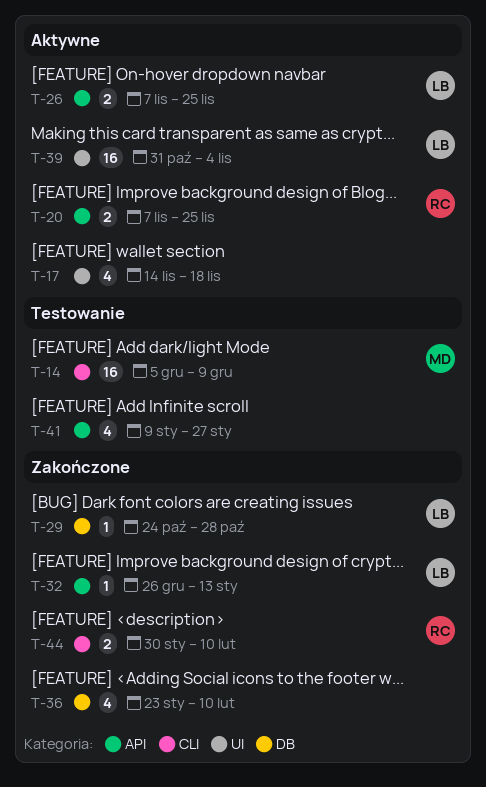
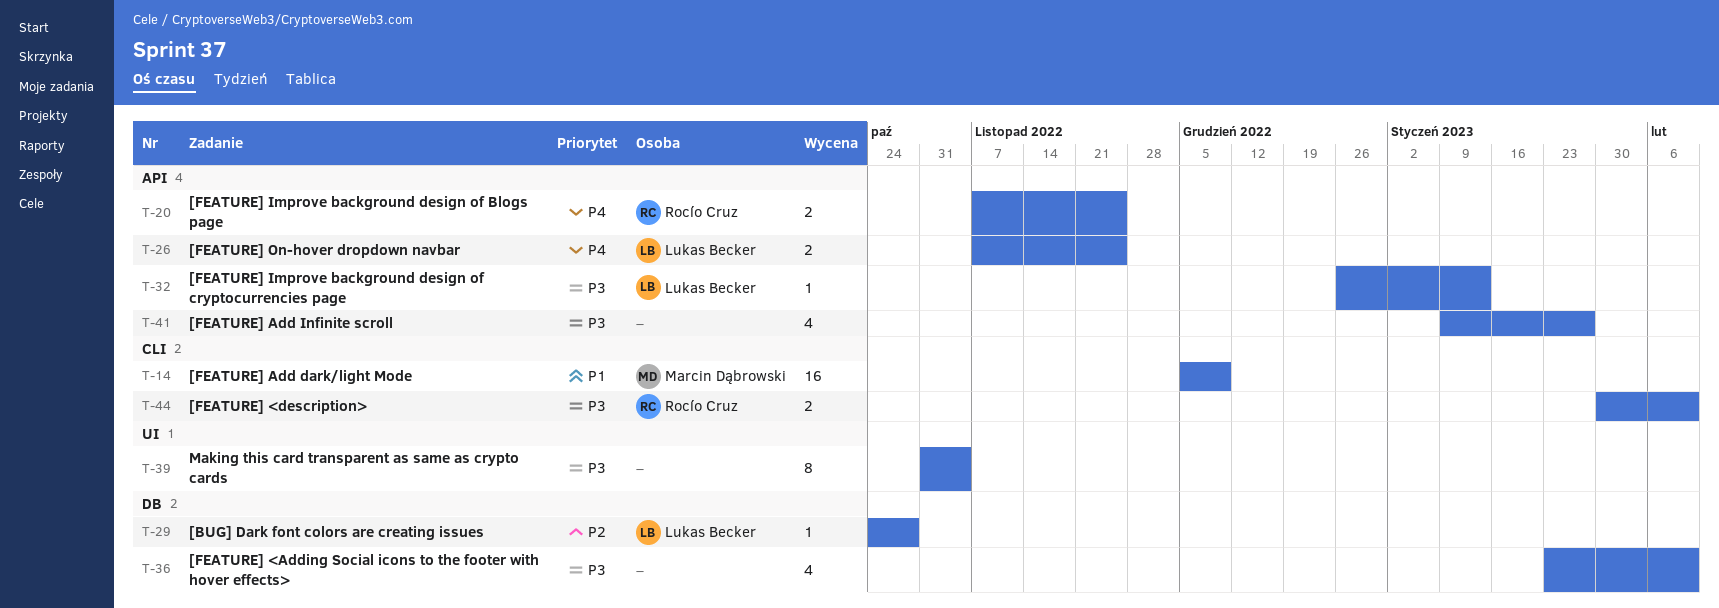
T-17: present -> none
T-39, owner: Lukas Becker -> none
T-39, estimate: 16 -> 8

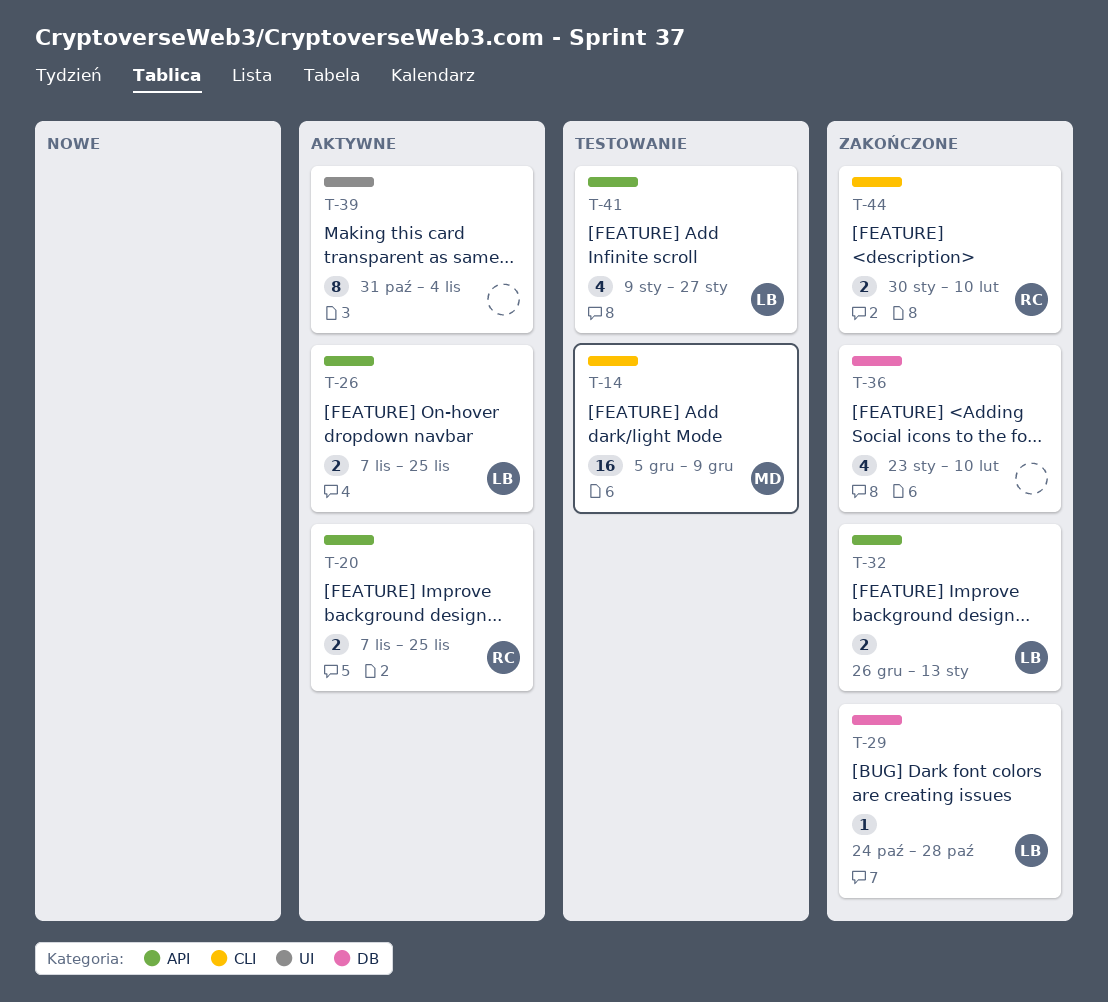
T-32, estimate: 1 -> 2
T-41, owner: none -> Lukas Becker

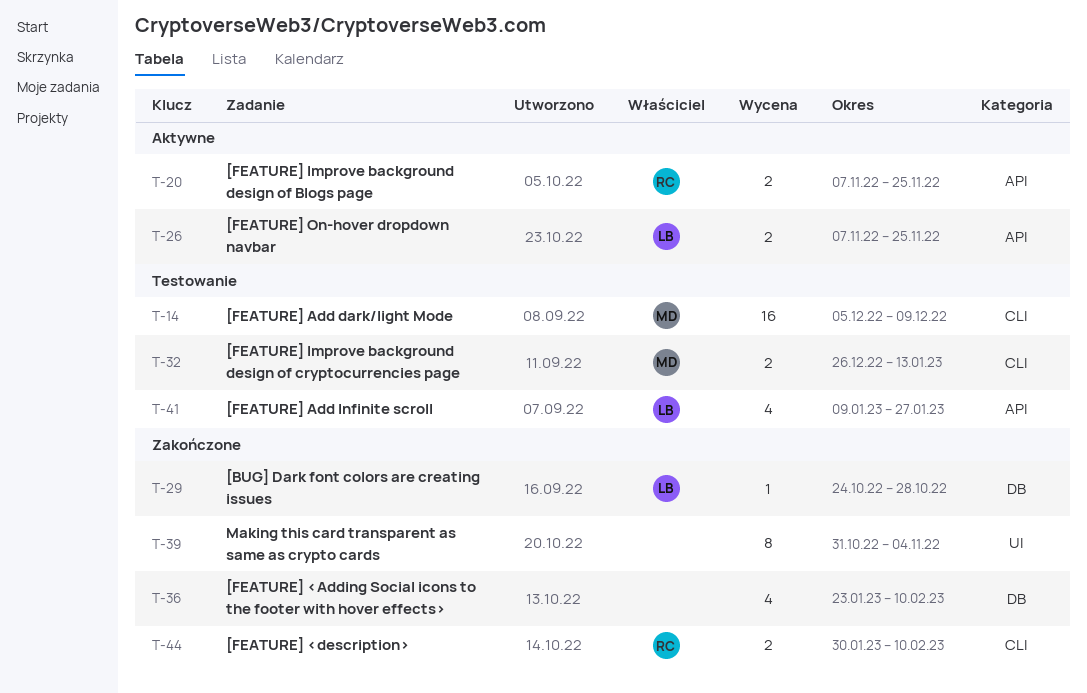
T-32, status: Zakończone -> Testowanie
T-32, owner: LB -> MD
T-32, label: API -> CLI
T-39, status: Aktywne -> Zakończone

